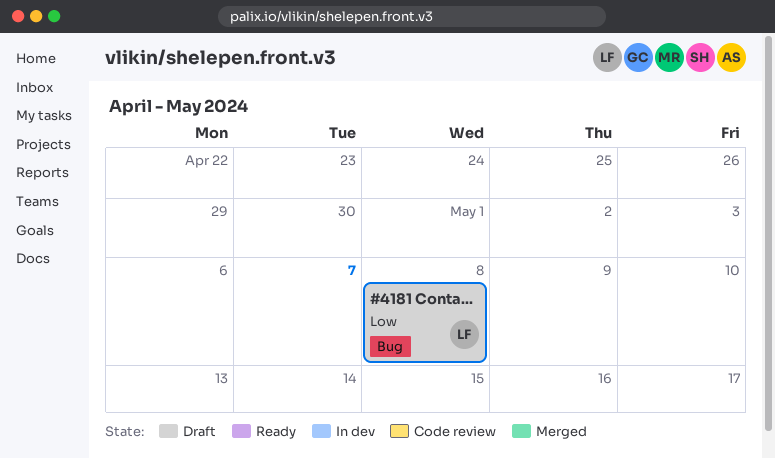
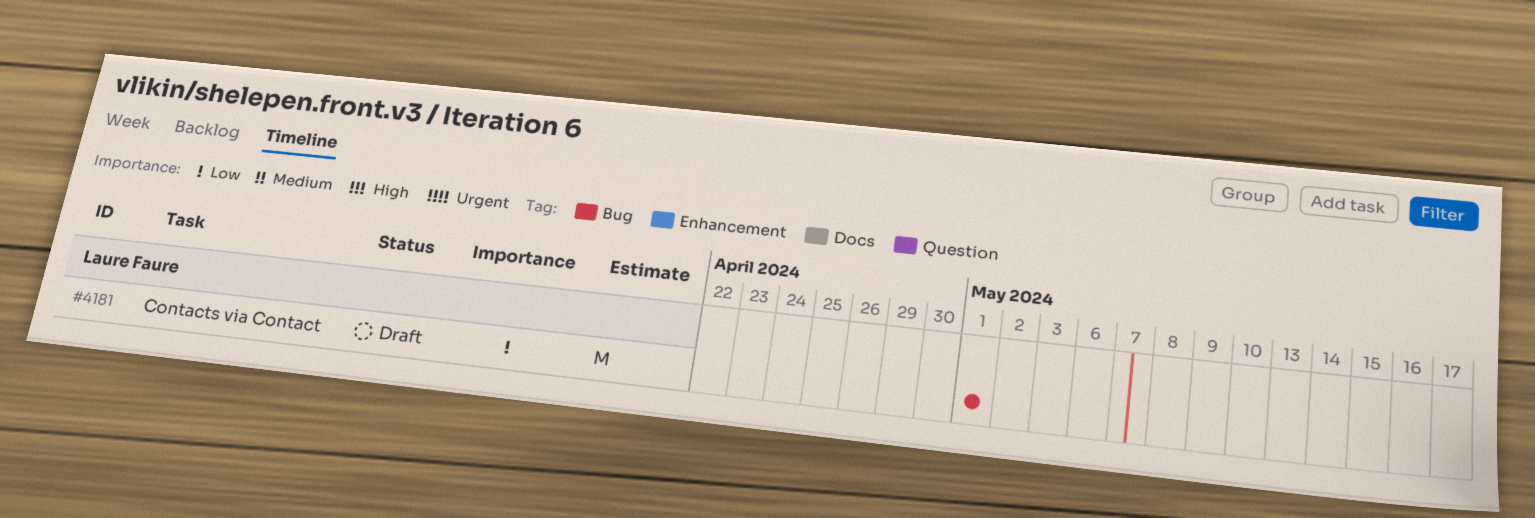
#4181, due: May 8 -> May 1

